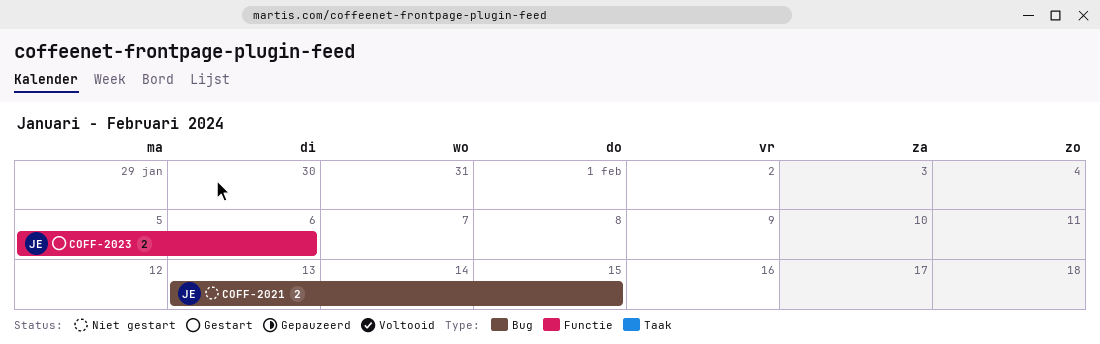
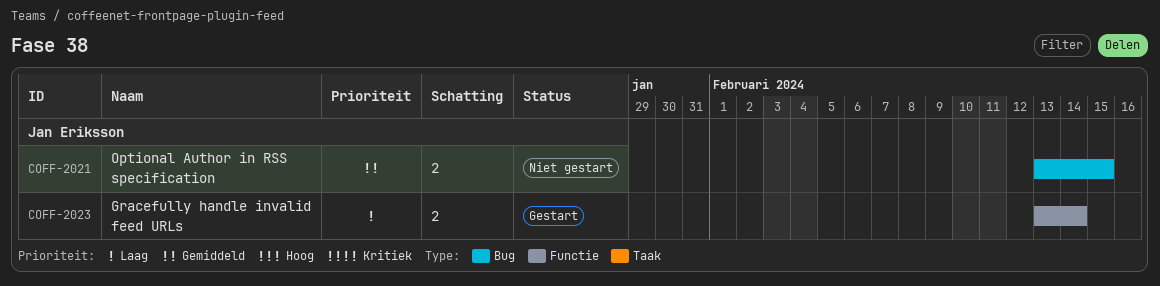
COFF-2023, start: Feb 5 -> Feb 13
COFF-2023, due: Feb 6 -> Feb 14

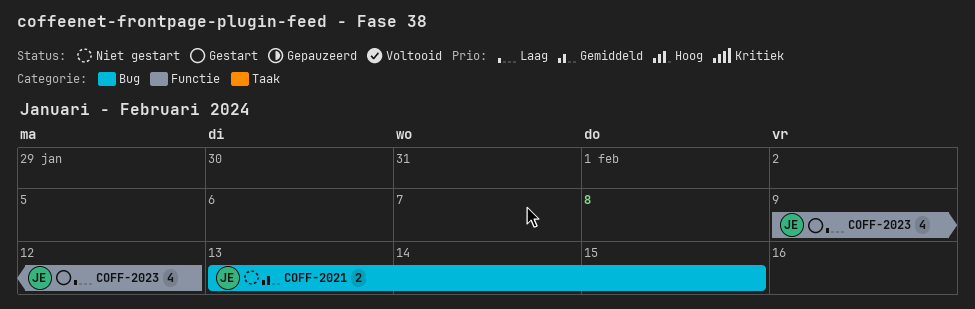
COFF-2023, estimate: 2 -> 4
COFF-2023, start: Feb 13 -> Feb 9
COFF-2023, due: Feb 14 -> Feb 12

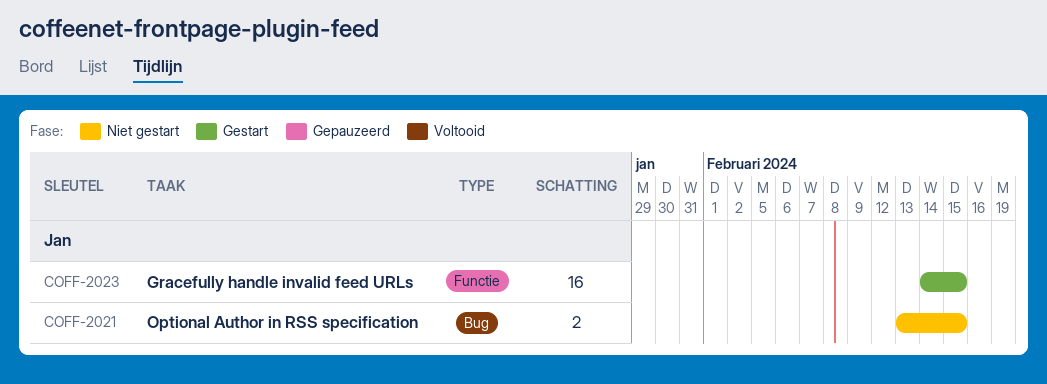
COFF-2023, estimate: 4 -> 16
COFF-2023, start: Feb 9 -> Feb 14
COFF-2023, due: Feb 12 -> Feb 15

